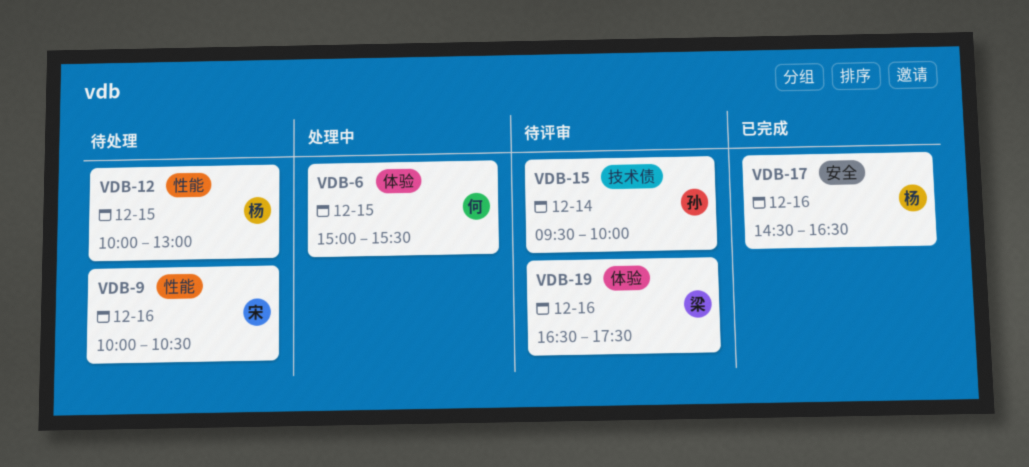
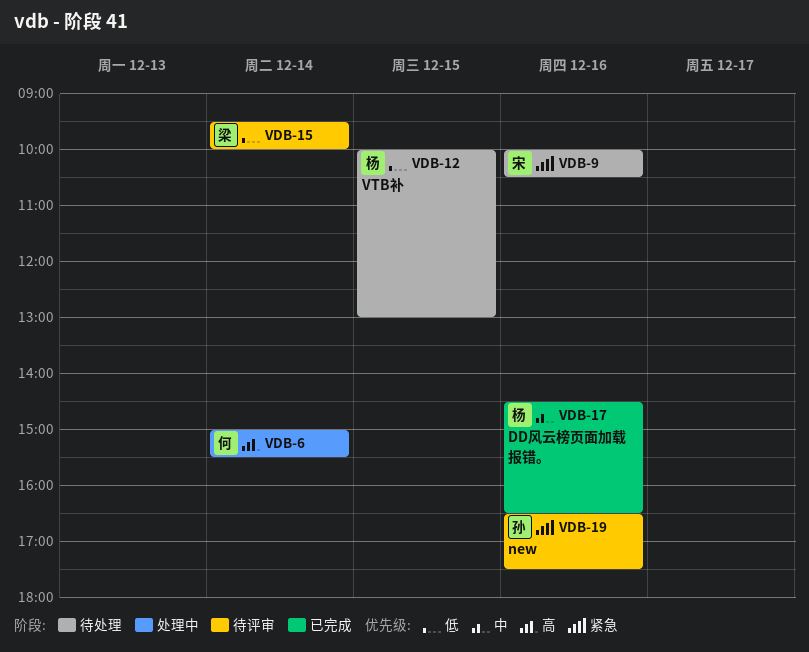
VDB-6, day: Dec 15 -> Dec 14
VDB-15, owner: 孙 -> 梁
VDB-19, owner: 梁 -> 孙

